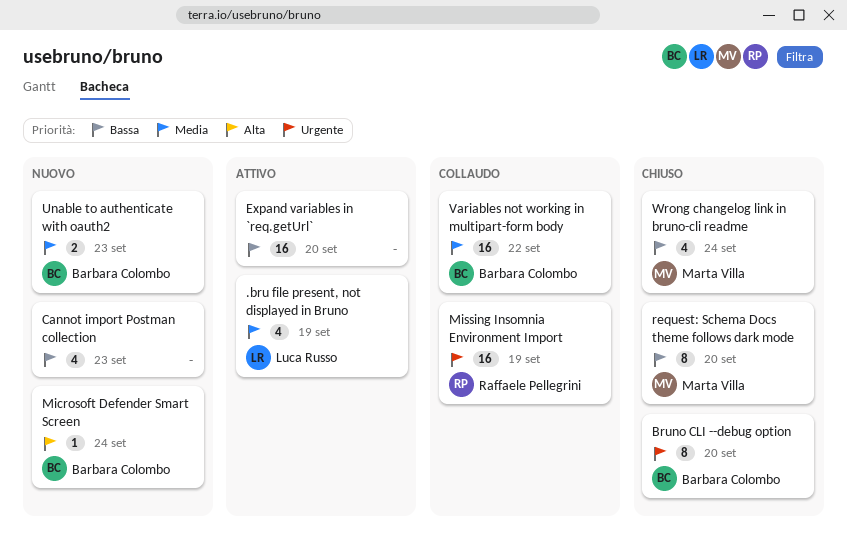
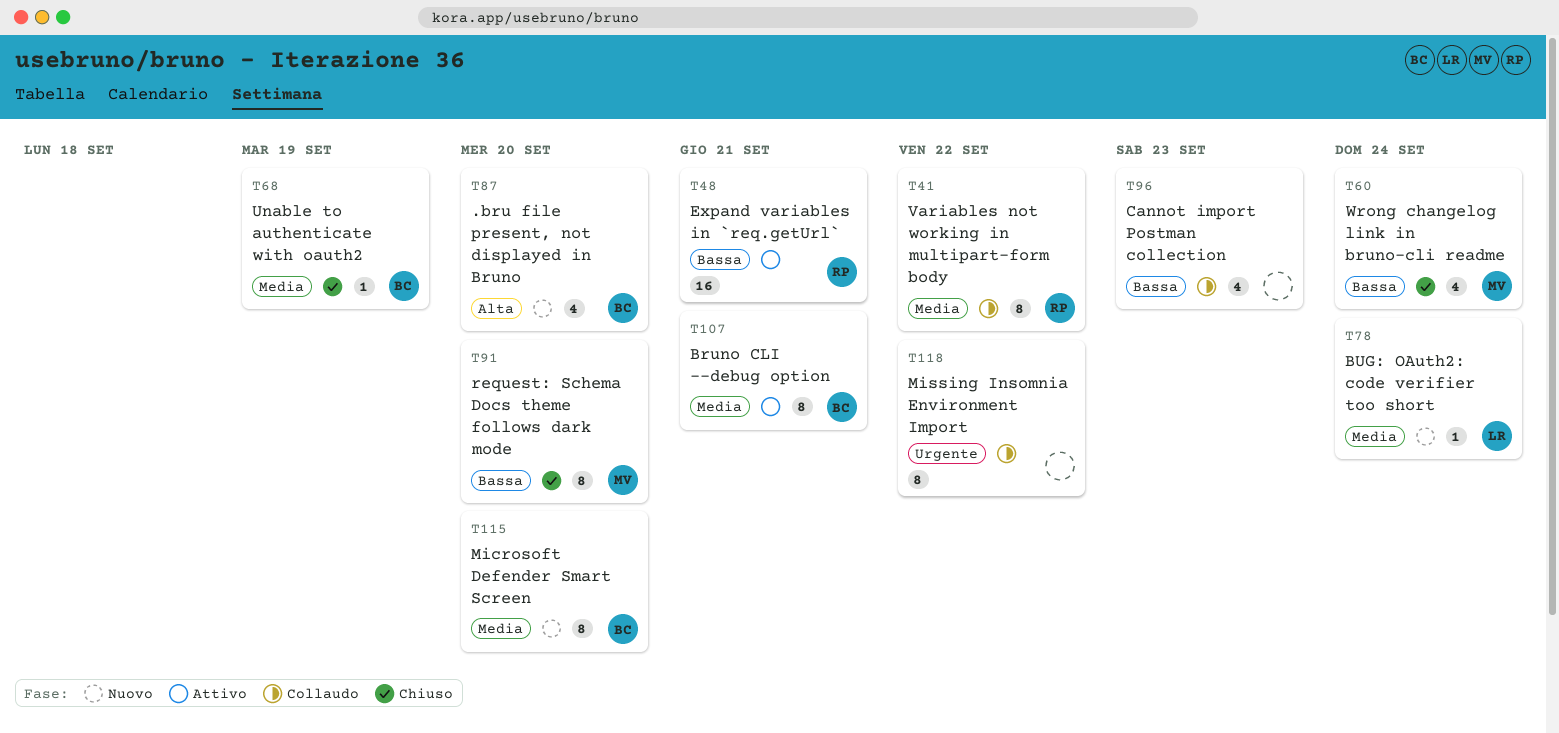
.bru file present, not displayed in Bruno, status: Attivo -> Nuovo
.bru file present, not displayed in Bruno, owner: Luca Russo -> Barbara Colombo
.bru file present, not displayed in Bruno, priority: Media -> Alta
.bru file present, not displayed in Bruno, due: Sep 19 -> Sep 20
Bruno CLI --debug option, status: Chiuso -> Attivo
Bruno CLI --debug option, priority: Urgente -> Media
Bruno CLI --debug option, due: Sep 20 -> Sep 21
BUG: OAuth2: code verifier too short: none -> present
Cannot import Postman collection, status: Nuovo -> Collaudo
Expand variables in `req.getUrl`, owner: none -> Raffaele Pellegrini
Expand variables in `req.getUrl`, due: Sep 20 -> Sep 21
Microsoft Defender Smart Screen, priority: Alta -> Media
Microsoft Defender Smart Screen, estimate: 1 -> 8
Microsoft Defender Smart Screen, due: Sep 24 -> Sep 20
Missing Insomnia Environment Import, owner: Raffaele Pellegrini -> none
Missing Insomnia Environment Import, estimate: 16 -> 8
Missing Insomnia Environment Import, due: Sep 19 -> Sep 22
Unable to authenticate with oauth2, status: Nuovo -> Chiuso
Unable to authenticate with oauth2, estimate: 2 -> 1
Unable to authenticate with oauth2, due: Sep 23 -> Sep 19
Variables not working in multipart-form body, owner: Barbara Colombo -> Raffaele Pellegrini
Variables not working in multipart-form body, estimate: 16 -> 8

